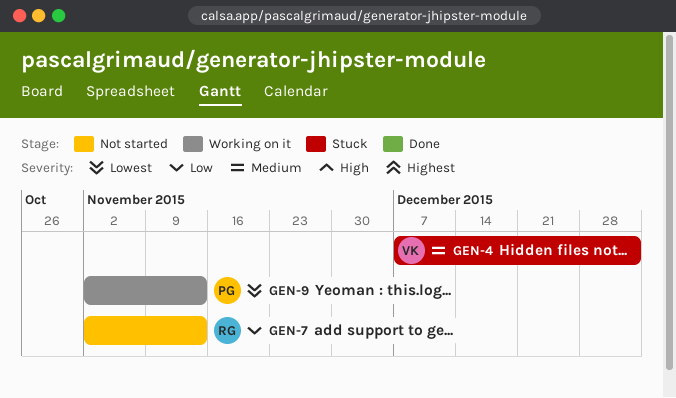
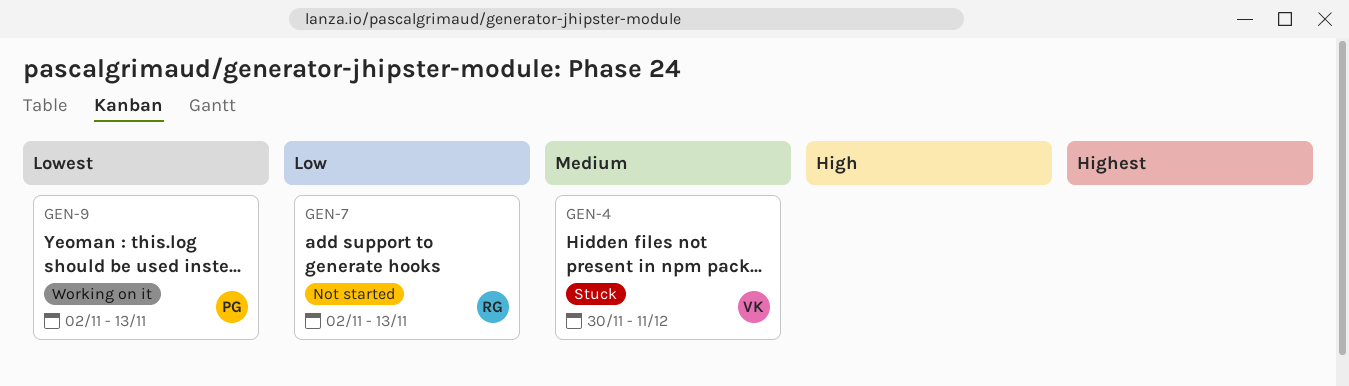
GEN-4, start: Dec 7 -> Nov 30
GEN-4, due: Jan 1 -> Dec 11

